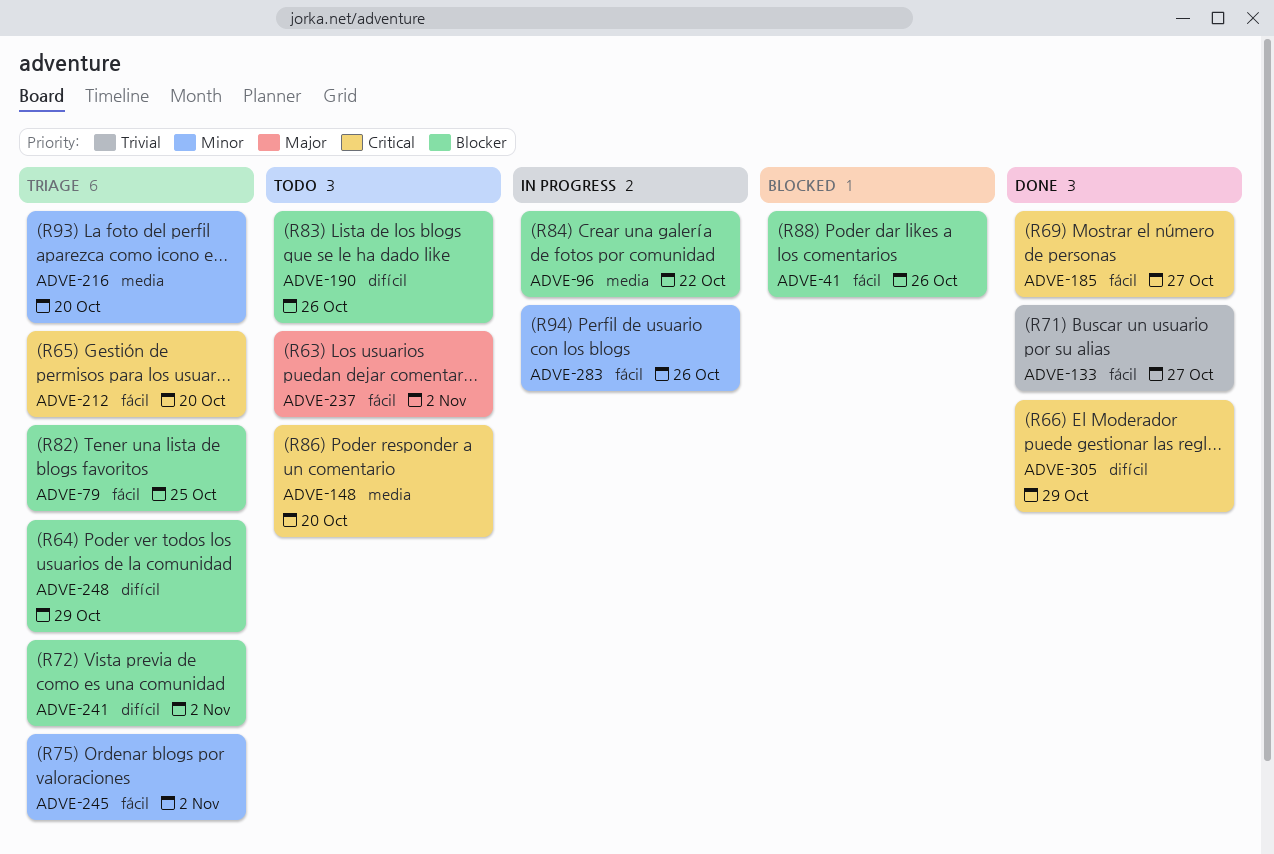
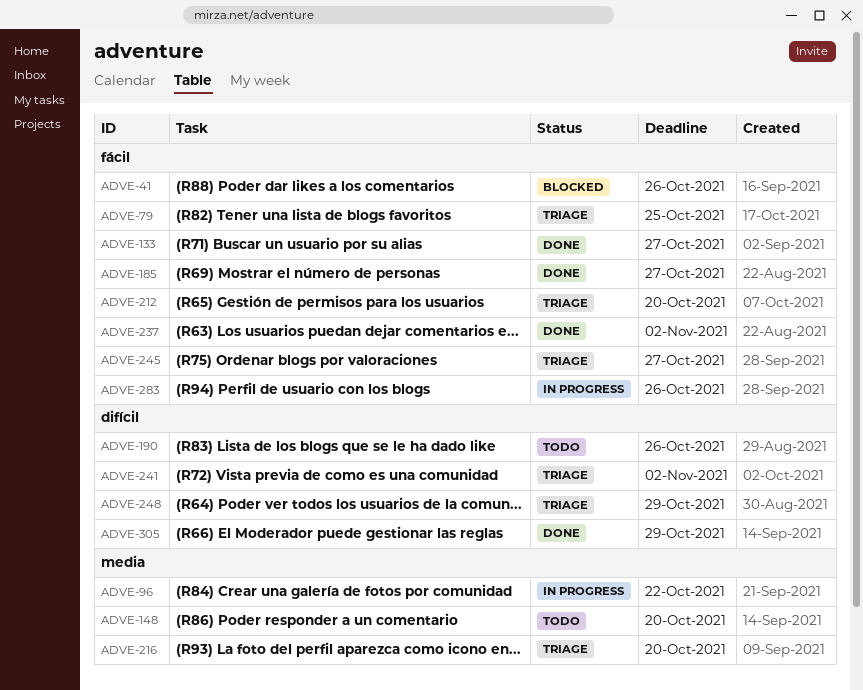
ADVE-237, status: Todo -> Done
ADVE-245, due: Nov 2 -> Oct 27

